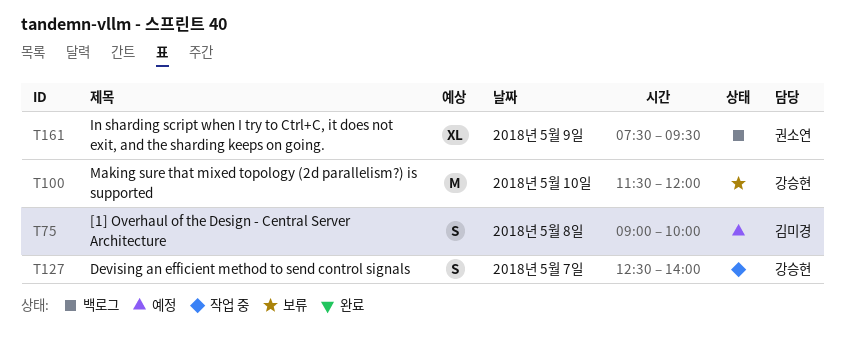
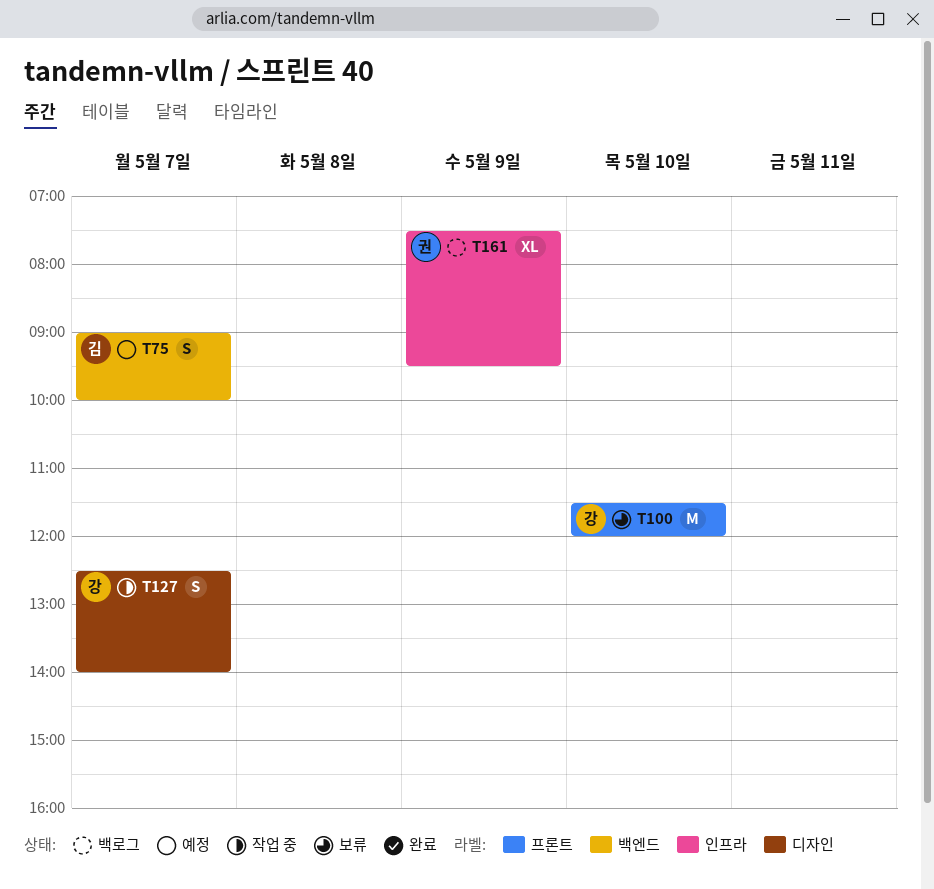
T75, day: May 8 -> May 7

